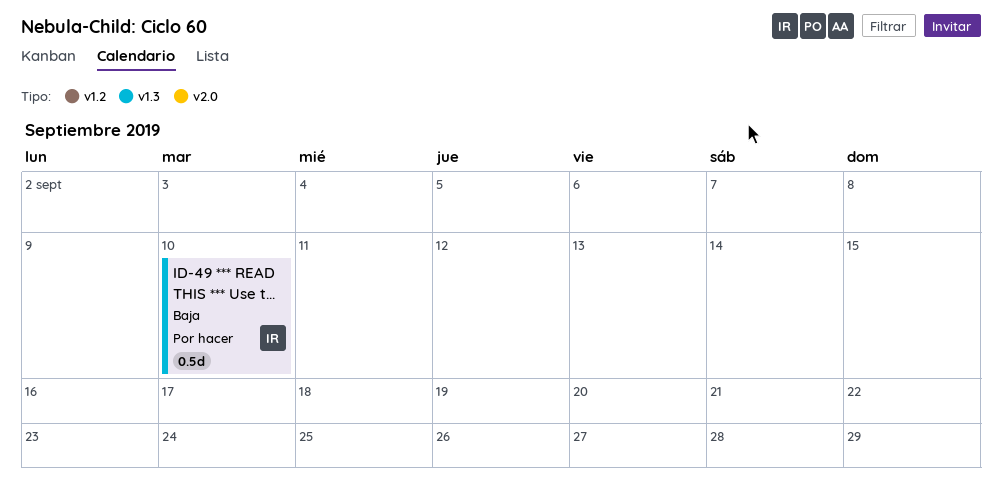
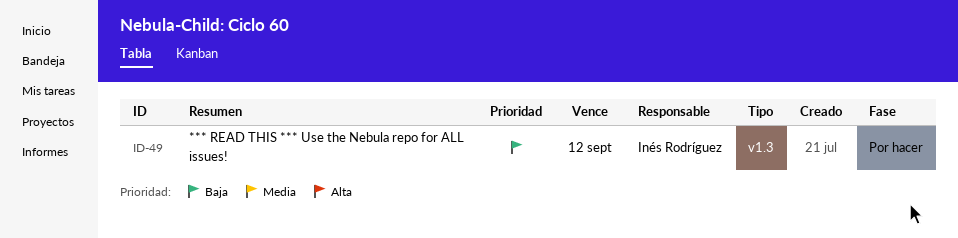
ID-49, due: Sep 10 -> Sep 12

